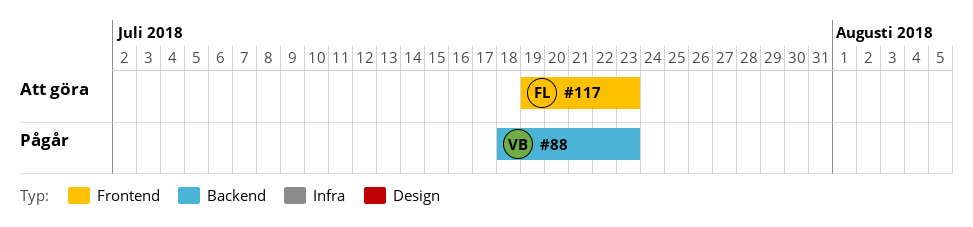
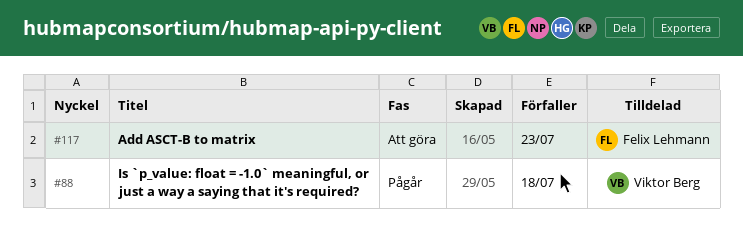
#88, due: Jul 23 -> Jul 18

